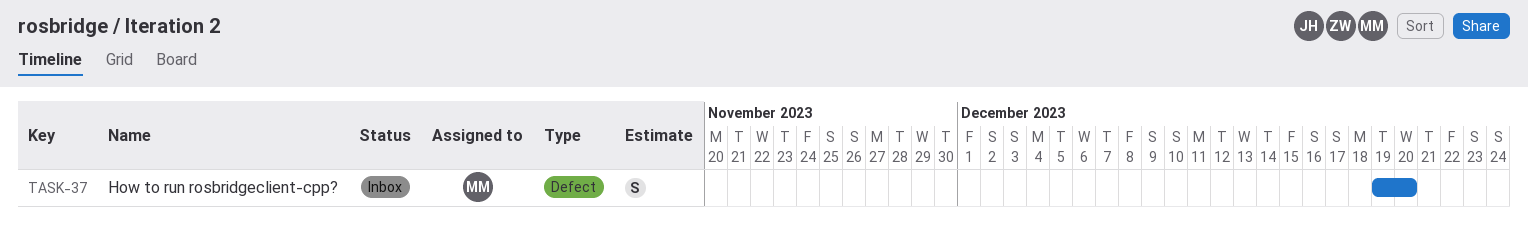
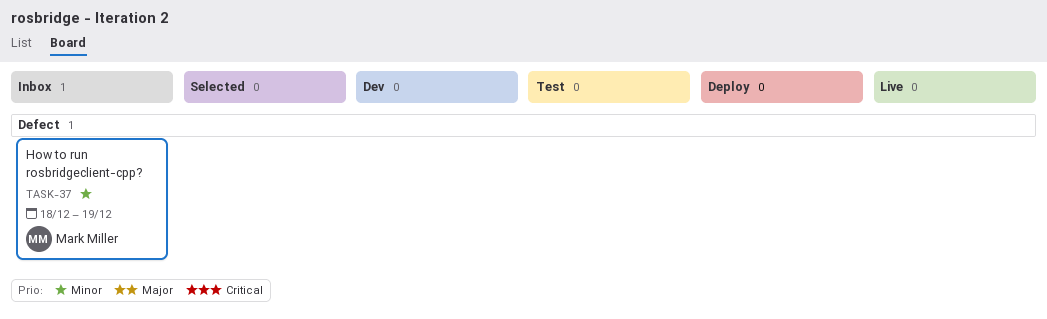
TASK-37, start: Dec 19 -> Dec 18
TASK-37, due: Dec 20 -> Dec 19

